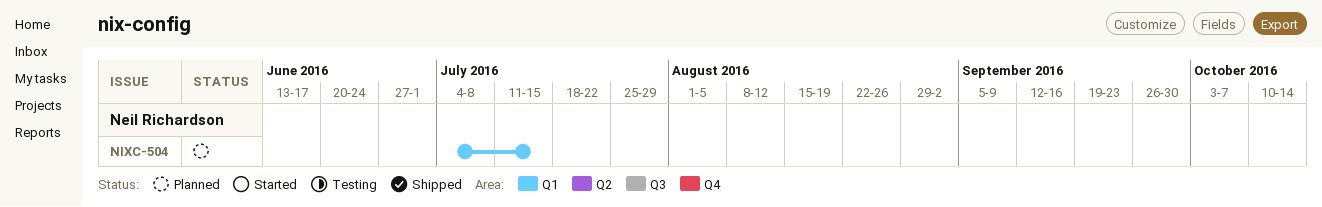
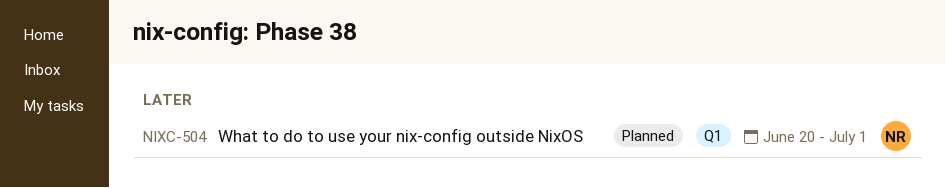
NIXC-504, start: Jul 4 -> Jun 20
NIXC-504, due: Jul 15 -> Jul 1

